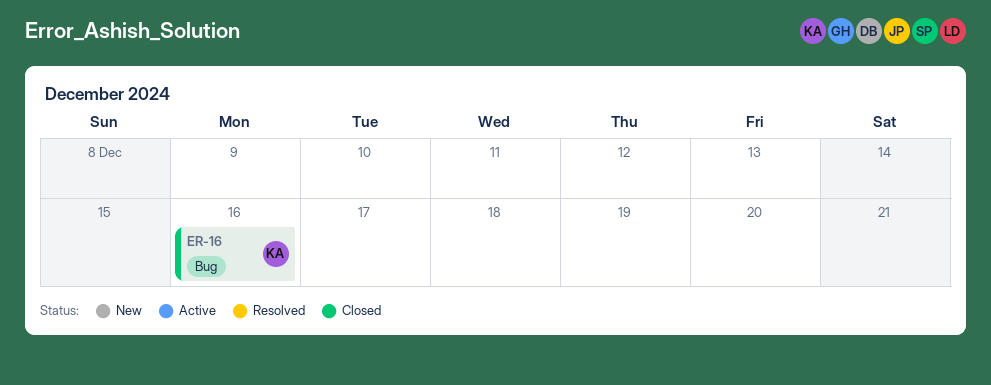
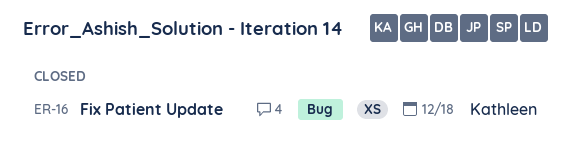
ER-16, due: Dec 16 -> Dec 18

